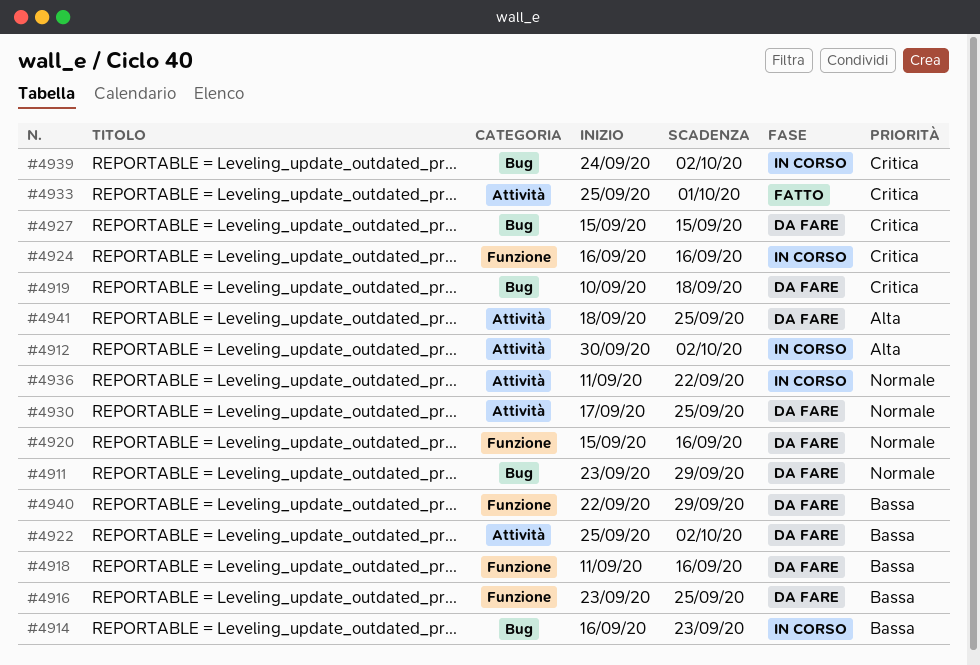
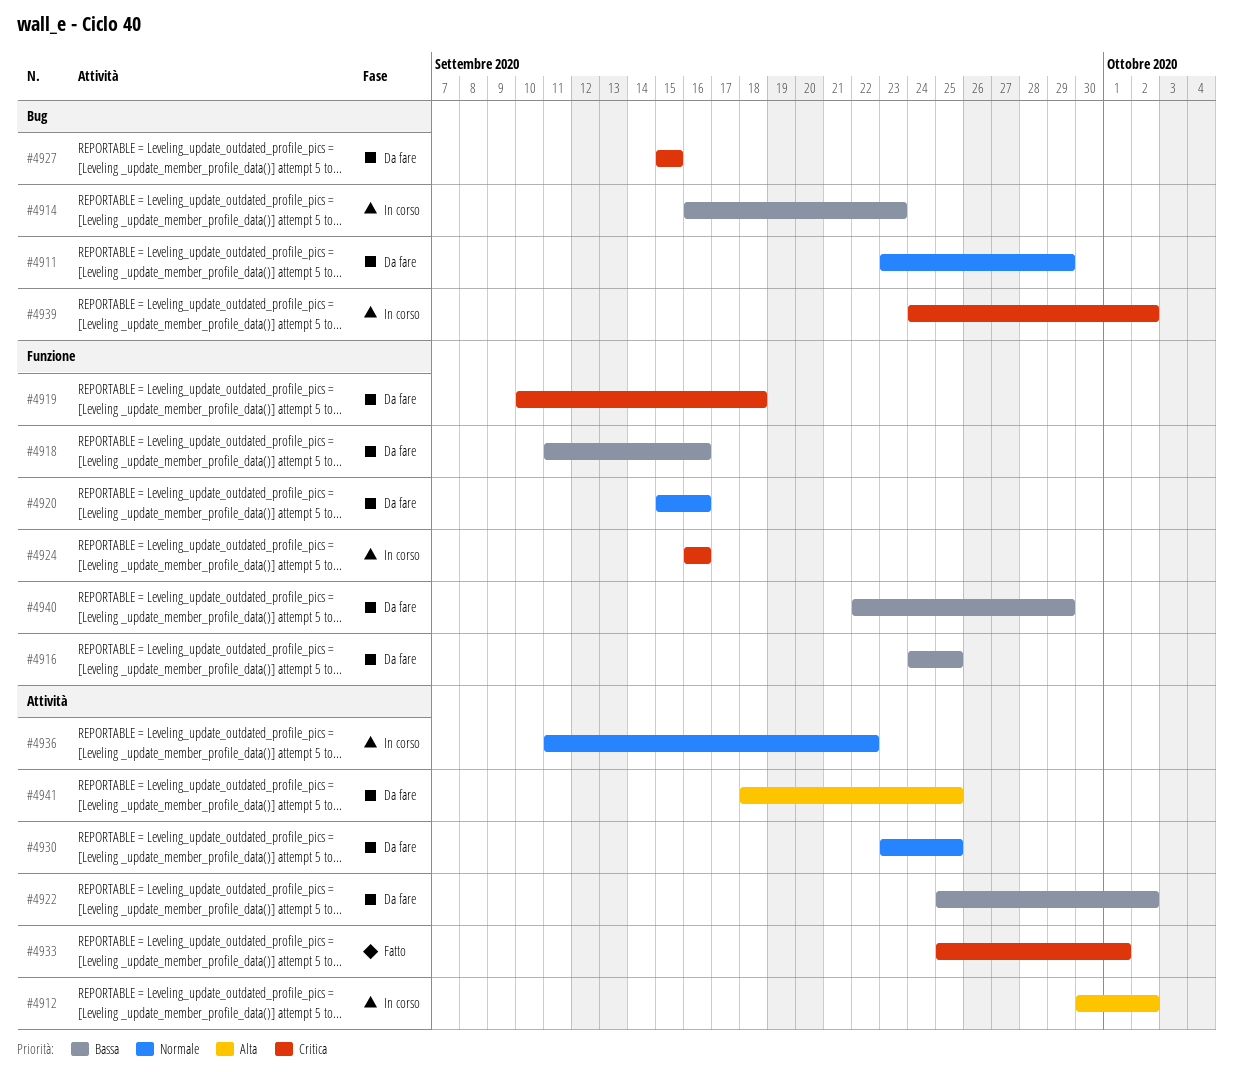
#4916, start: Sep 23 -> Sep 24
#4919, label: Bug -> Funzione
#4930, start: Sep 17 -> Sep 23

